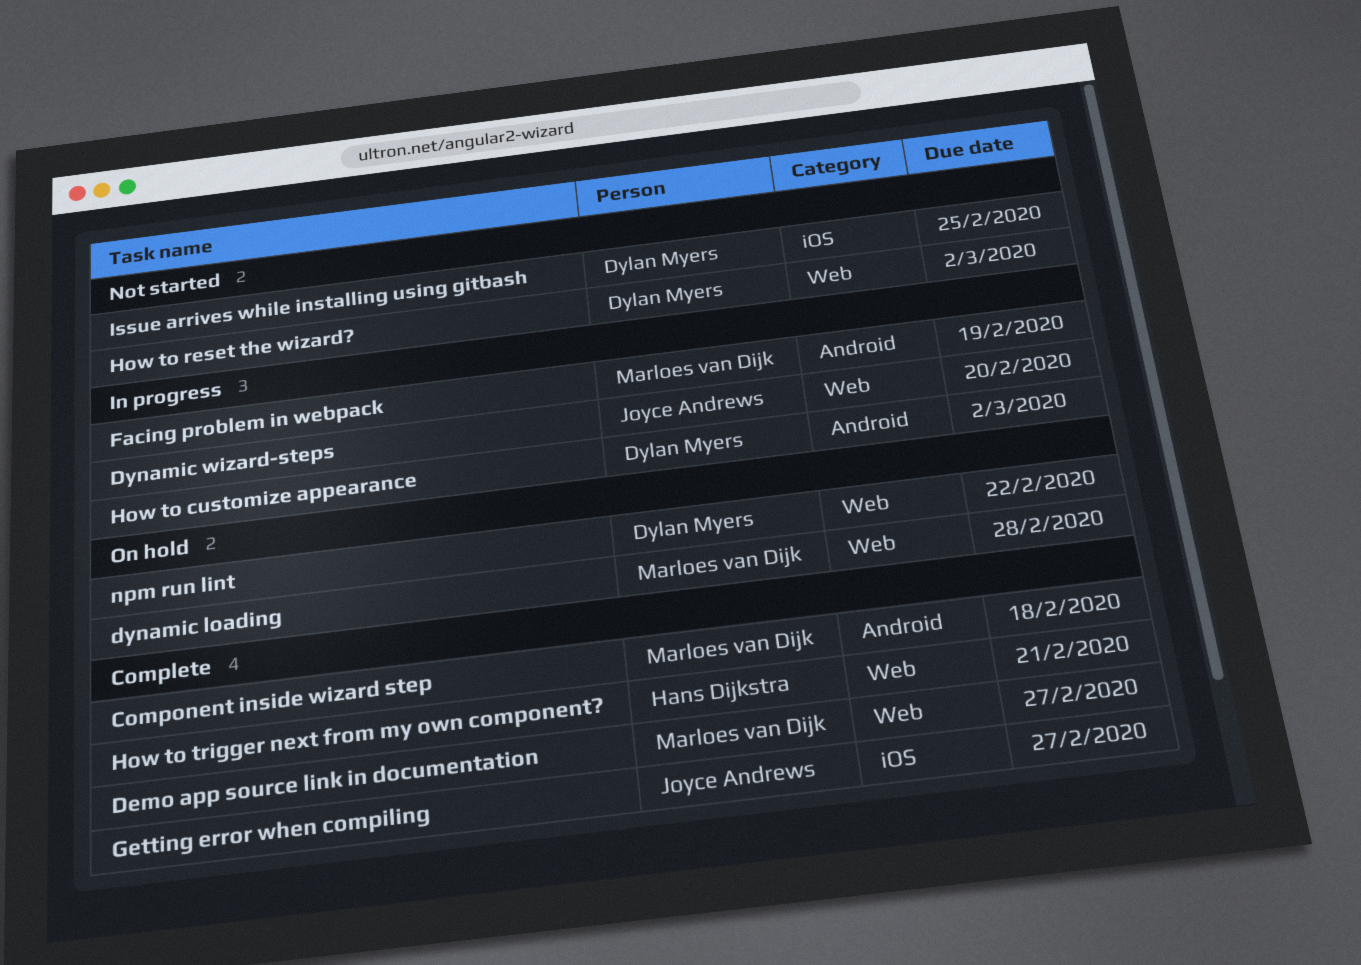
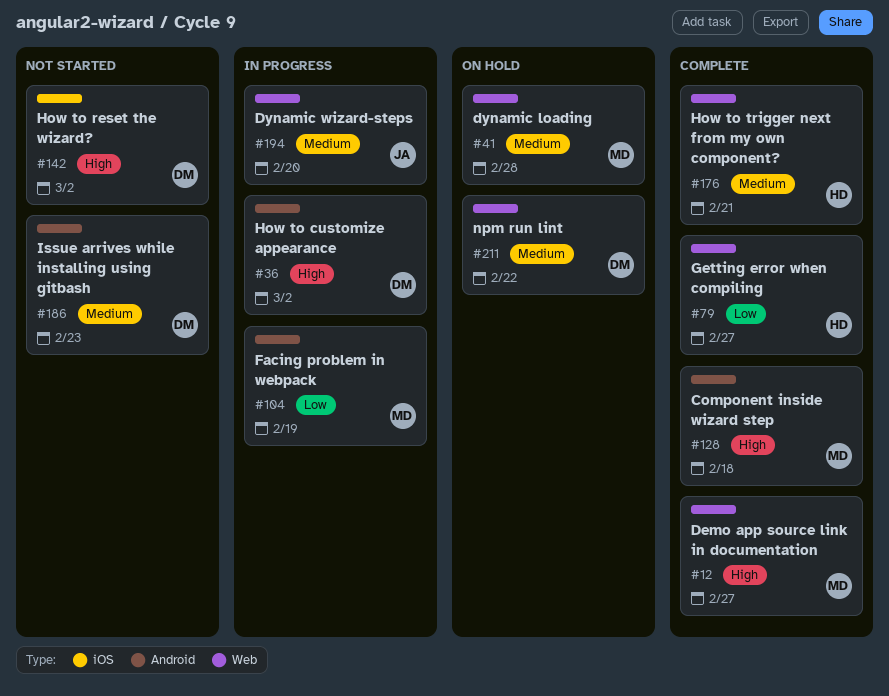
Getting error when compiling, owner: Joyce Andrews -> Hans Dijkstra
Getting error when compiling, label: iOS -> Web
How to reset the wizard?, label: Web -> iOS
Issue arrives while installing using gitbash, label: iOS -> Android
Issue arrives while installing using gitbash, due: Feb 25 -> Feb 23

